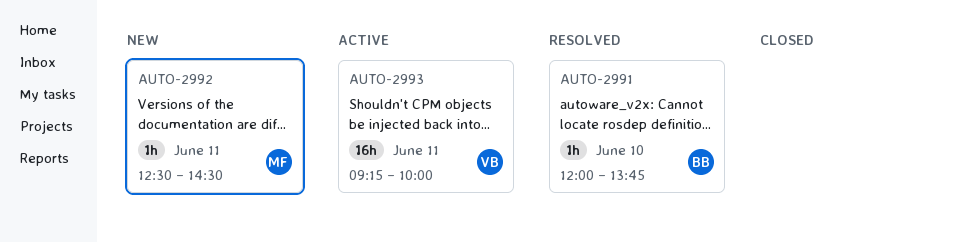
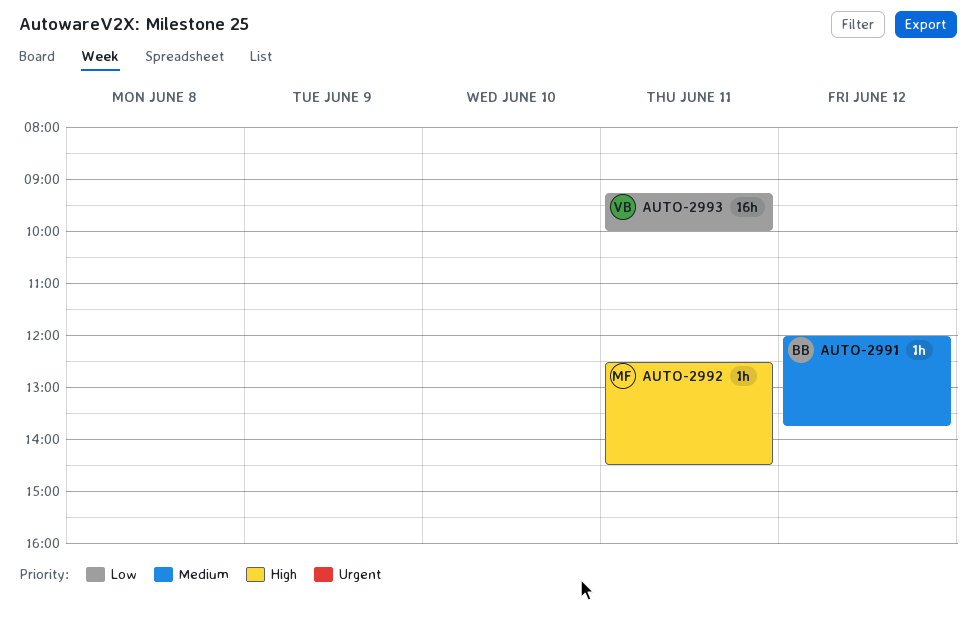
AUTO-2991, day: Jun 10 -> Jun 12

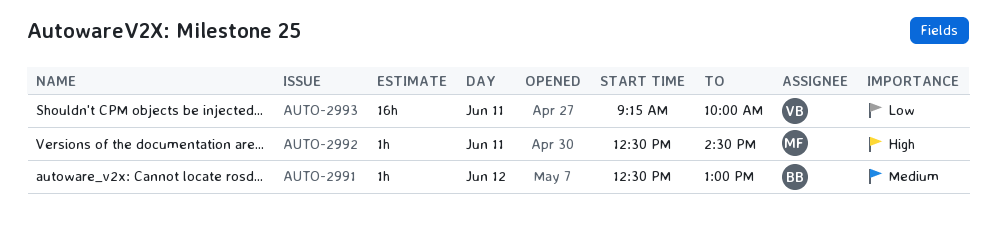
AUTO-2991, begins: 12:00 -> 12:30
AUTO-2991, ends: 13:45 -> 13:00

